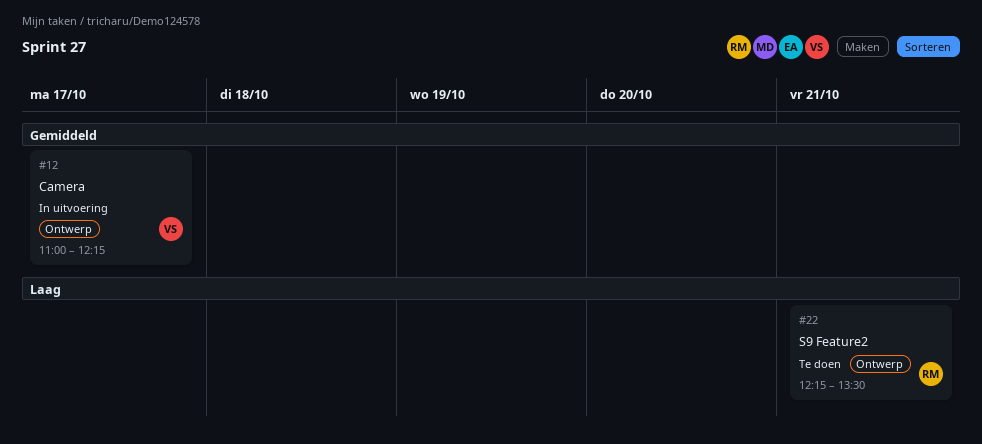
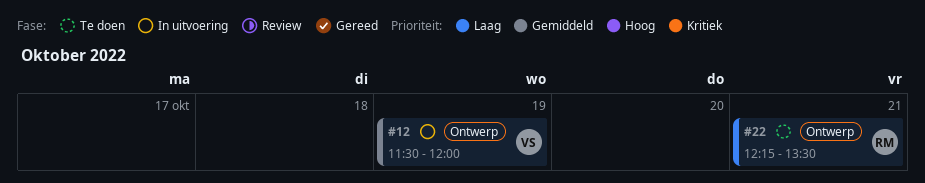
#12, day: Oct 17 -> Oct 19
#12, begins: 11:00 -> 11:30
#12, ends: 12:15 -> 12:00

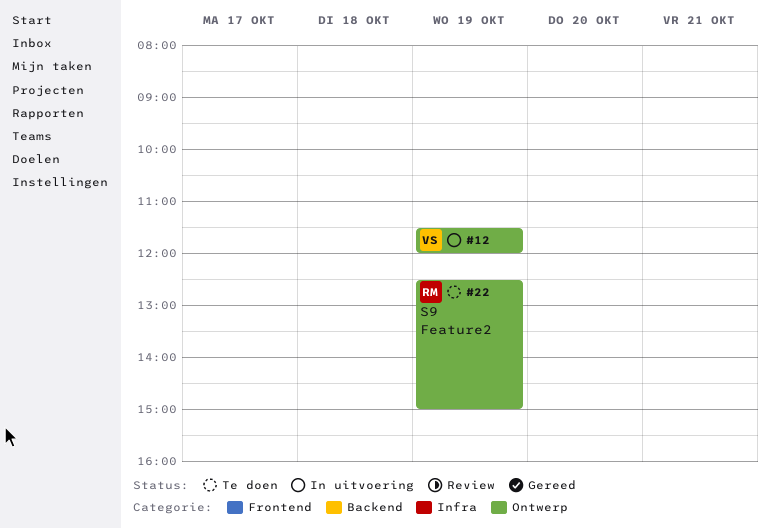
#22, day: Oct 21 -> Oct 19
#22, begins: 12:15 -> 12:30
#22, ends: 13:30 -> 15:00

